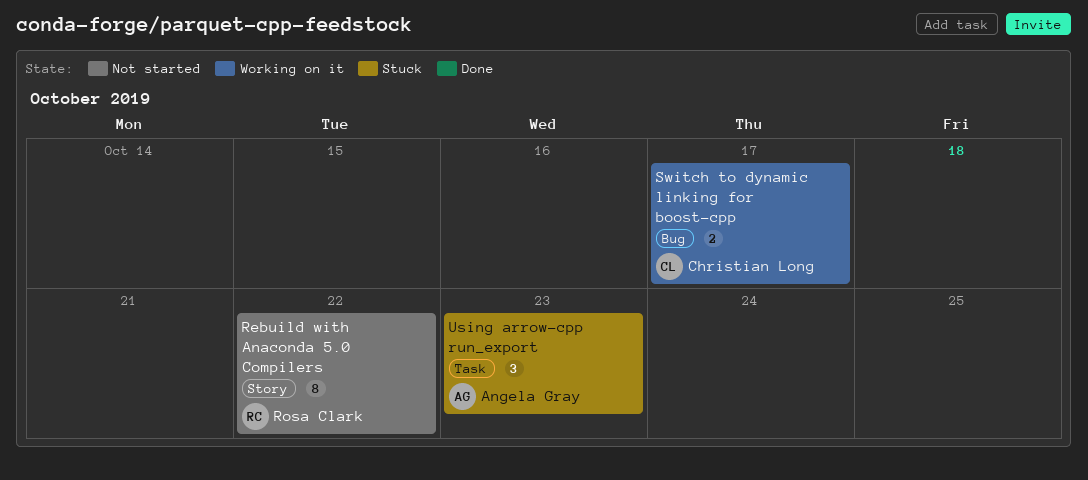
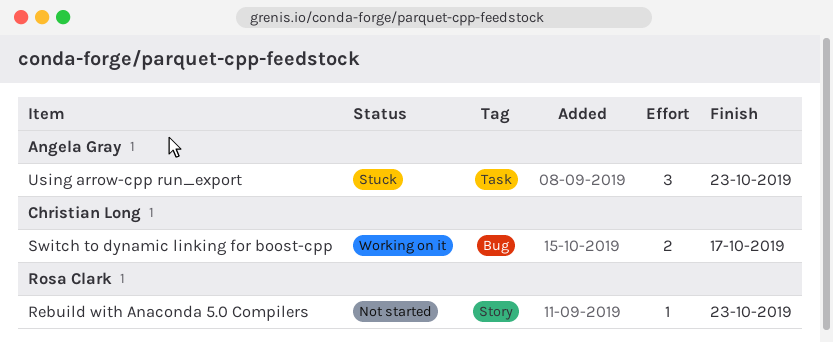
Rebuild with Anaconda 5.0 Compilers, estimate: 8 -> 1
Rebuild with Anaconda 5.0 Compilers, due: Oct 22 -> Oct 23

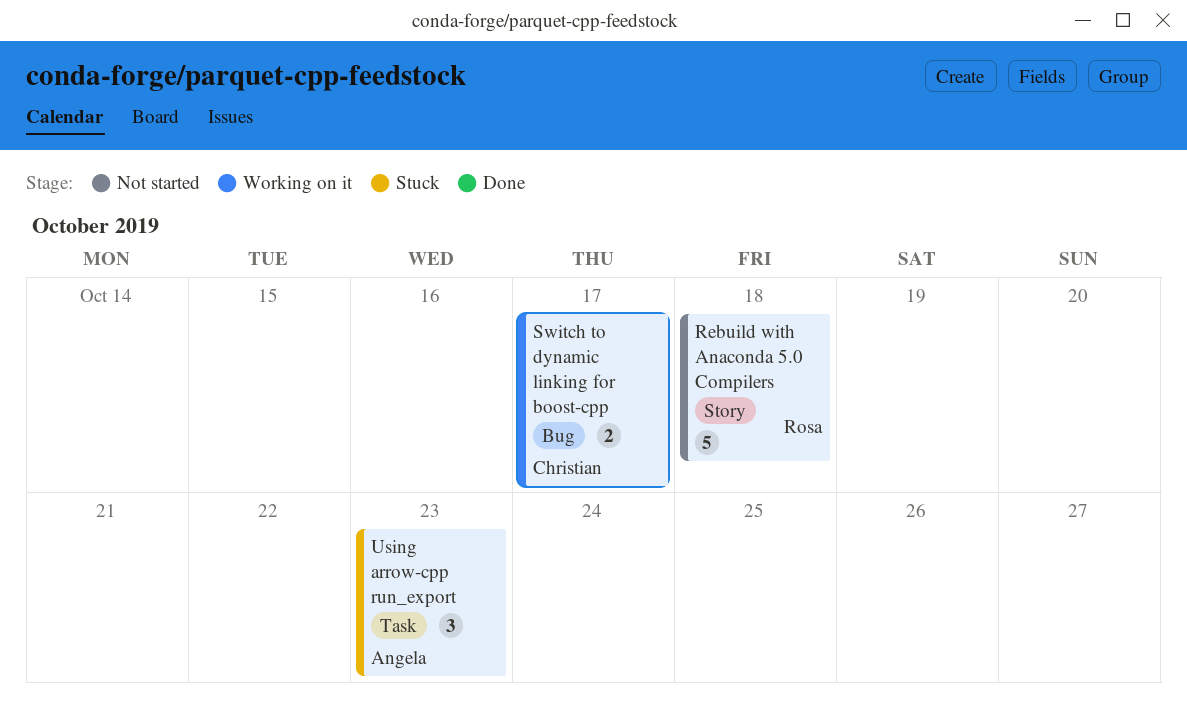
Rebuild with Anaconda 5.0 Compilers, estimate: 1 -> 5
Rebuild with Anaconda 5.0 Compilers, due: Oct 23 -> Oct 18

